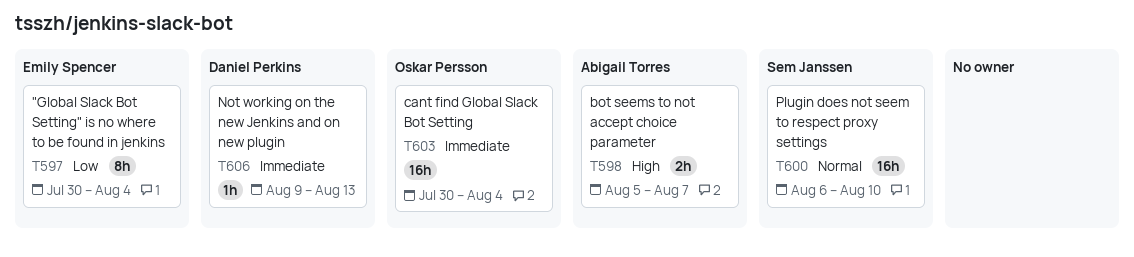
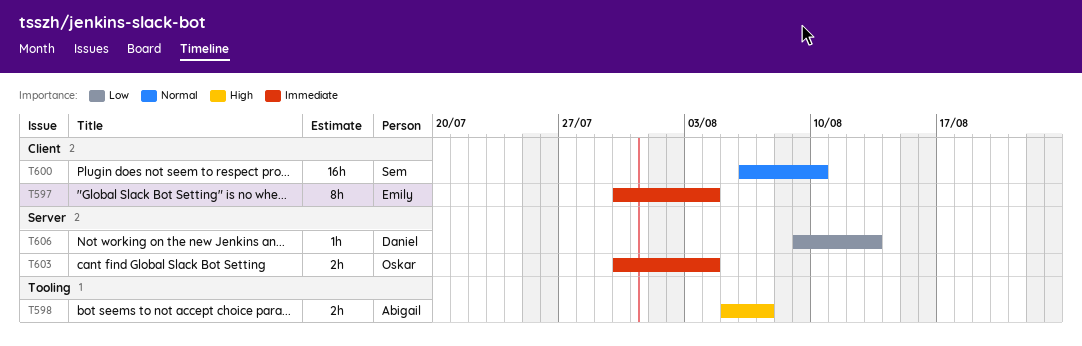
T597, priority: Low -> Immediate
T603, estimate: 16h -> 2h
T606, priority: Immediate -> Low

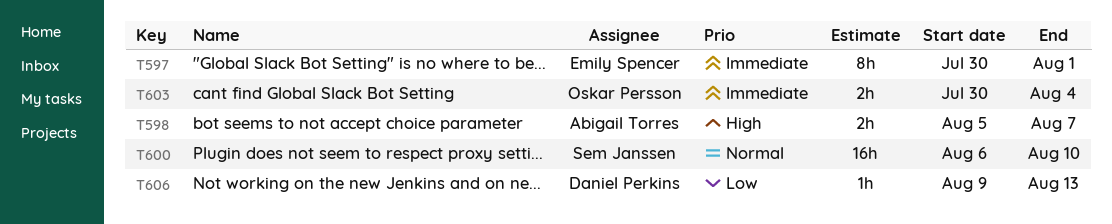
T597, due: Aug 4 -> Aug 1

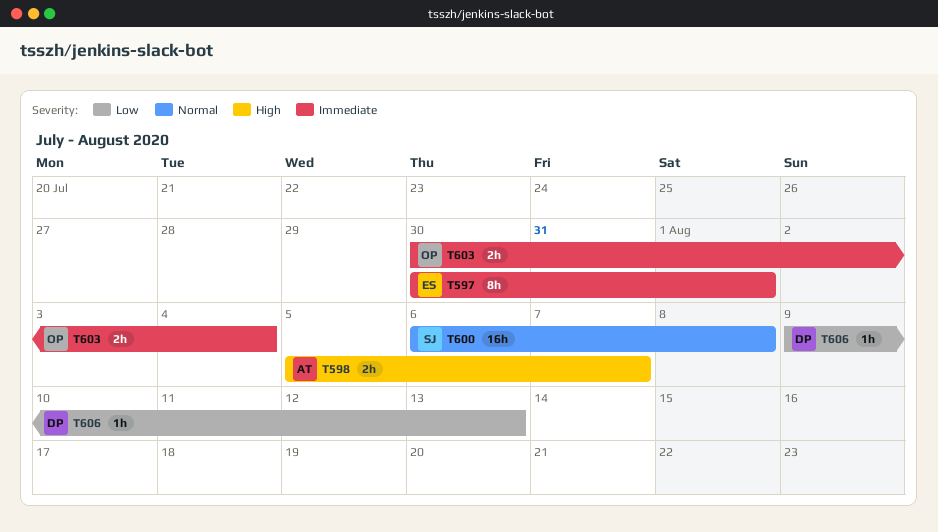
T600, due: Aug 10 -> Aug 8

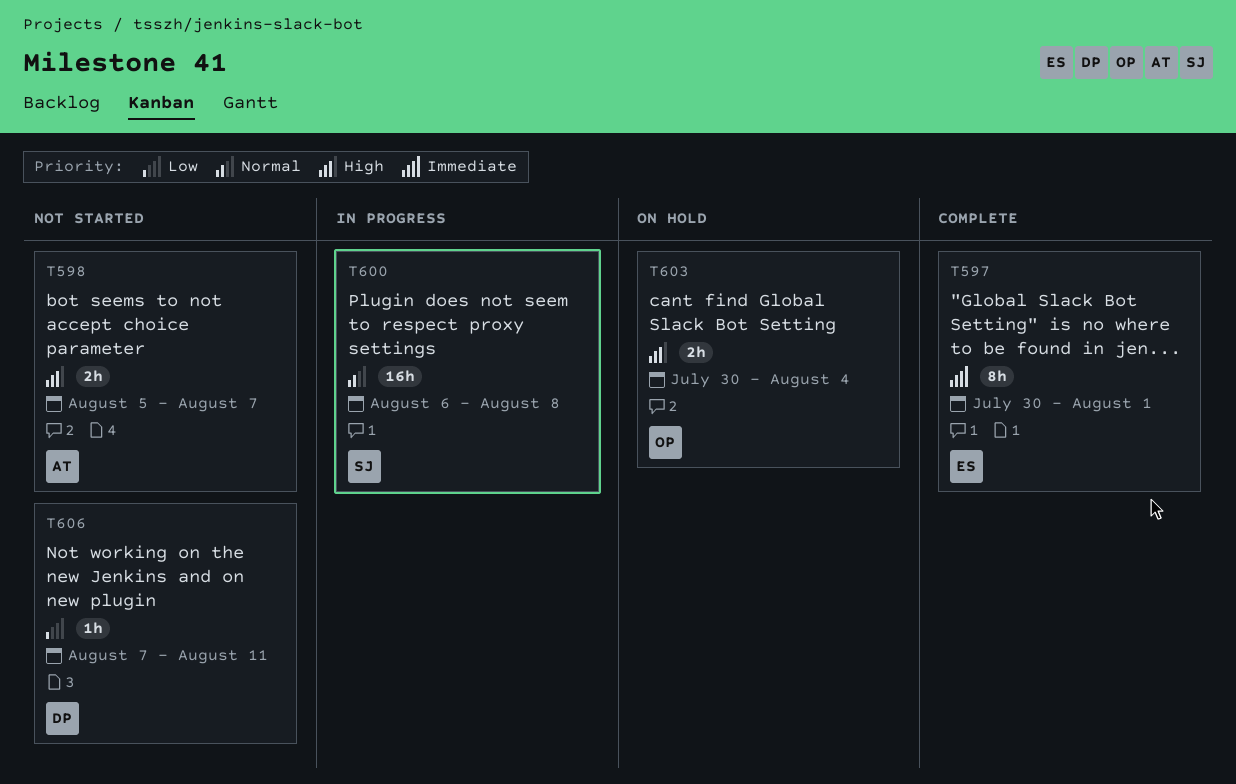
T603, priority: Immediate -> High
T606, start: Aug 9 -> Aug 7
T606, due: Aug 13 -> Aug 11

